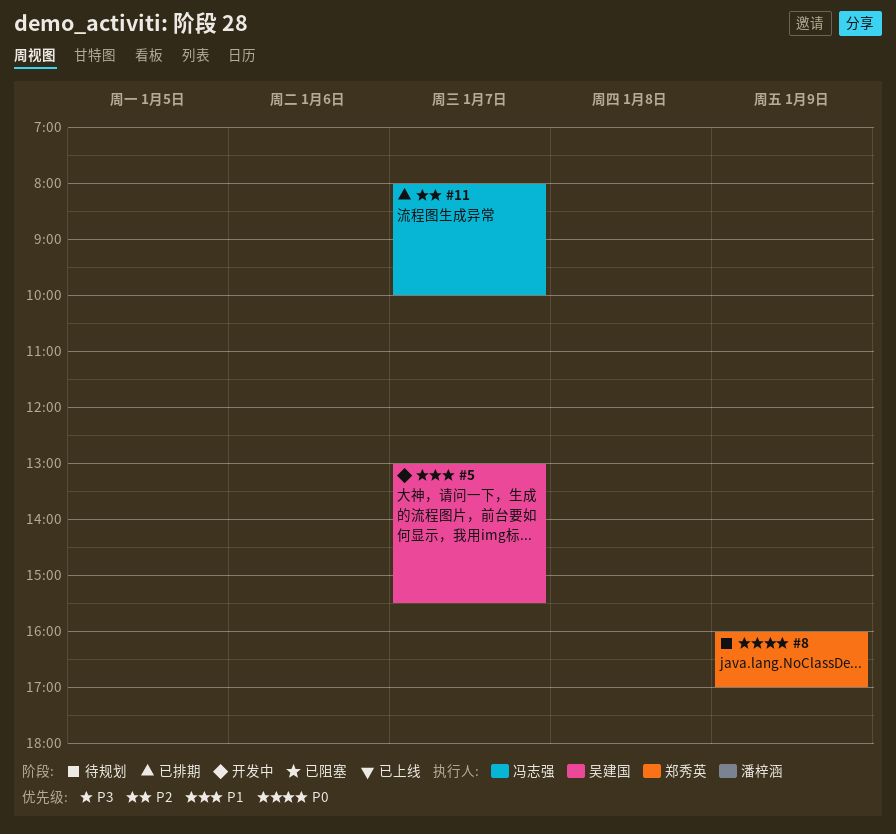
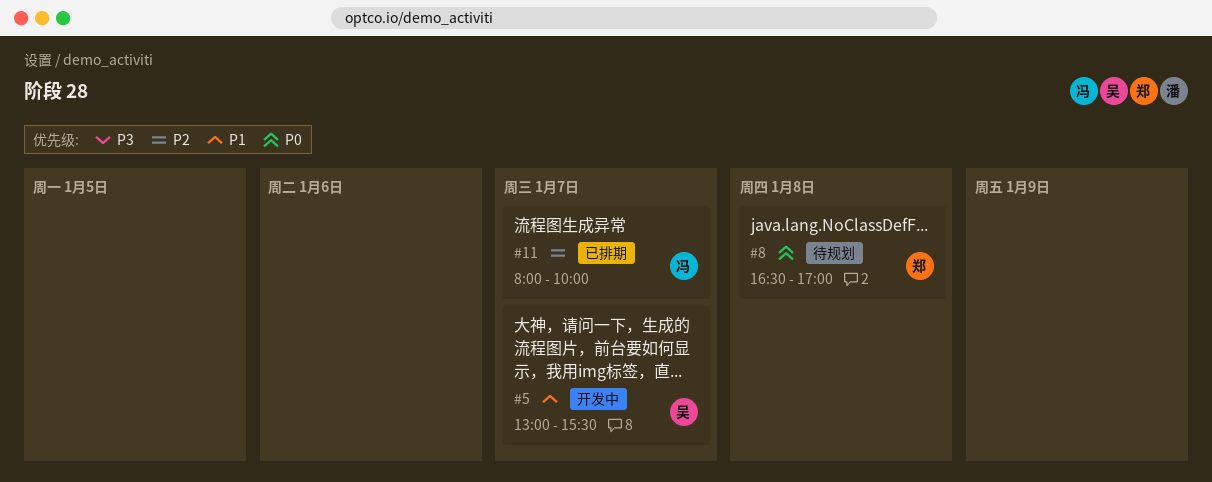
#8, day: Jan 9 -> Jan 8
#8, begins: 16:00 -> 16:30

